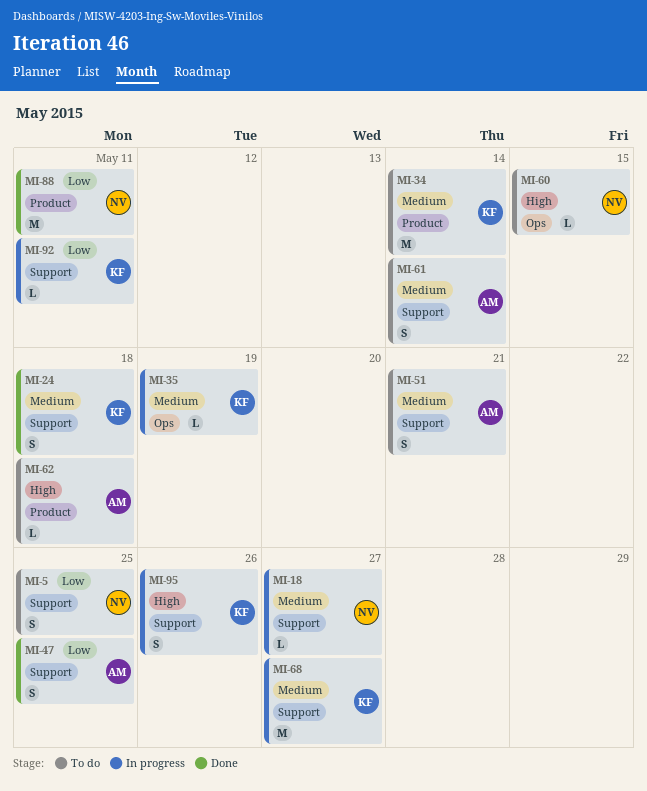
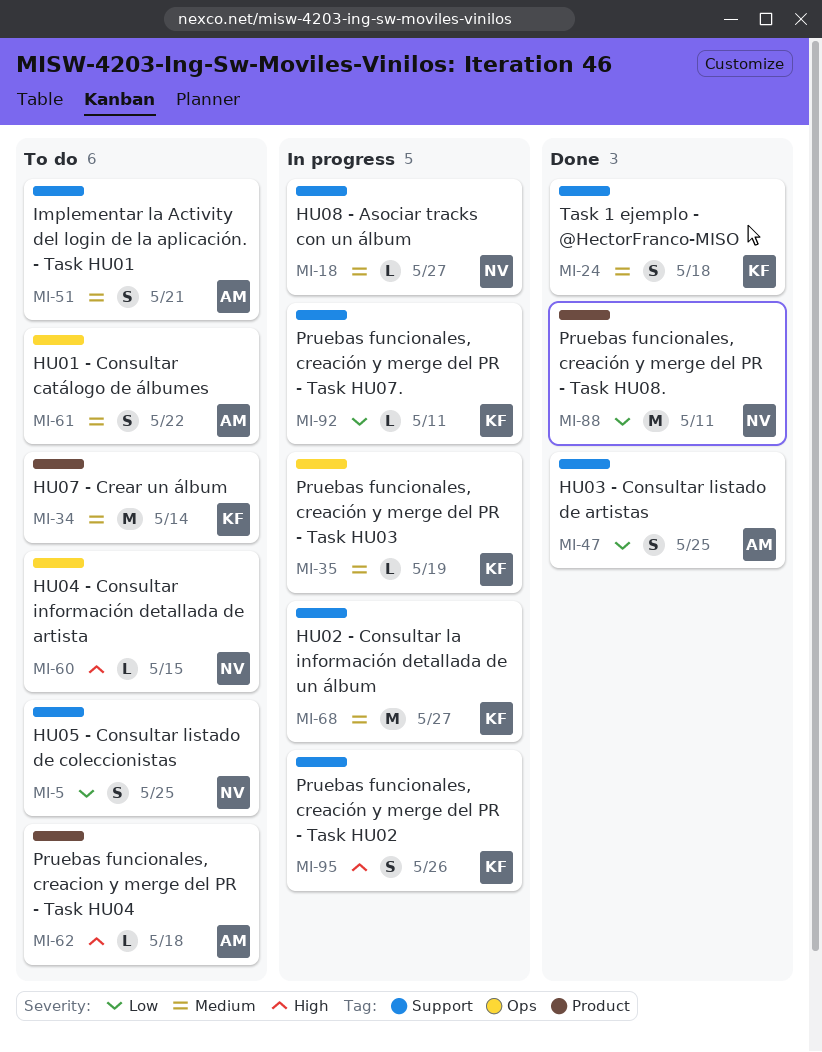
MI-61, label: Support -> Ops
MI-61, due: May 14 -> May 22

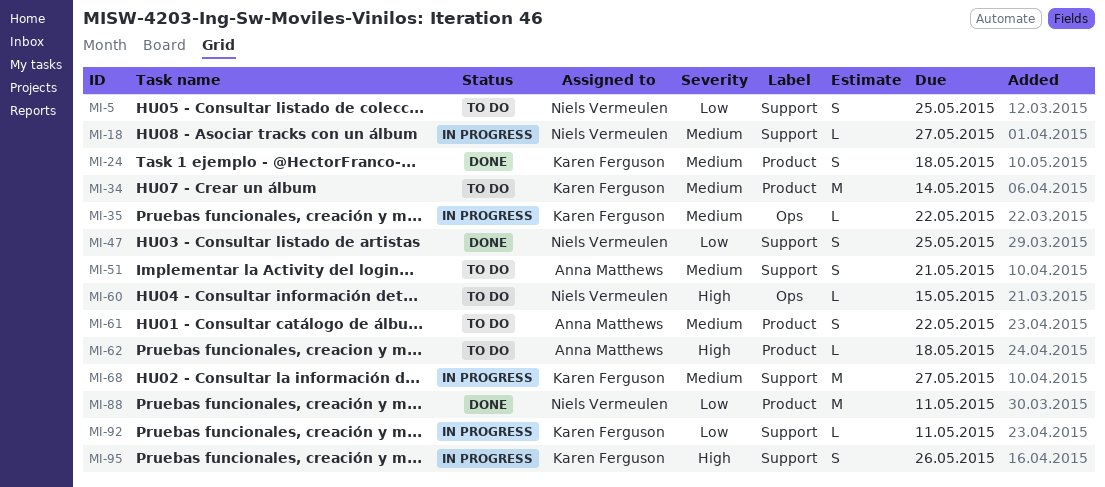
MI-24, label: Support -> Product
MI-35, due: May 19 -> May 22
MI-47, owner: Anna Matthews -> Niels Vermeulen
MI-61, label: Ops -> Product

